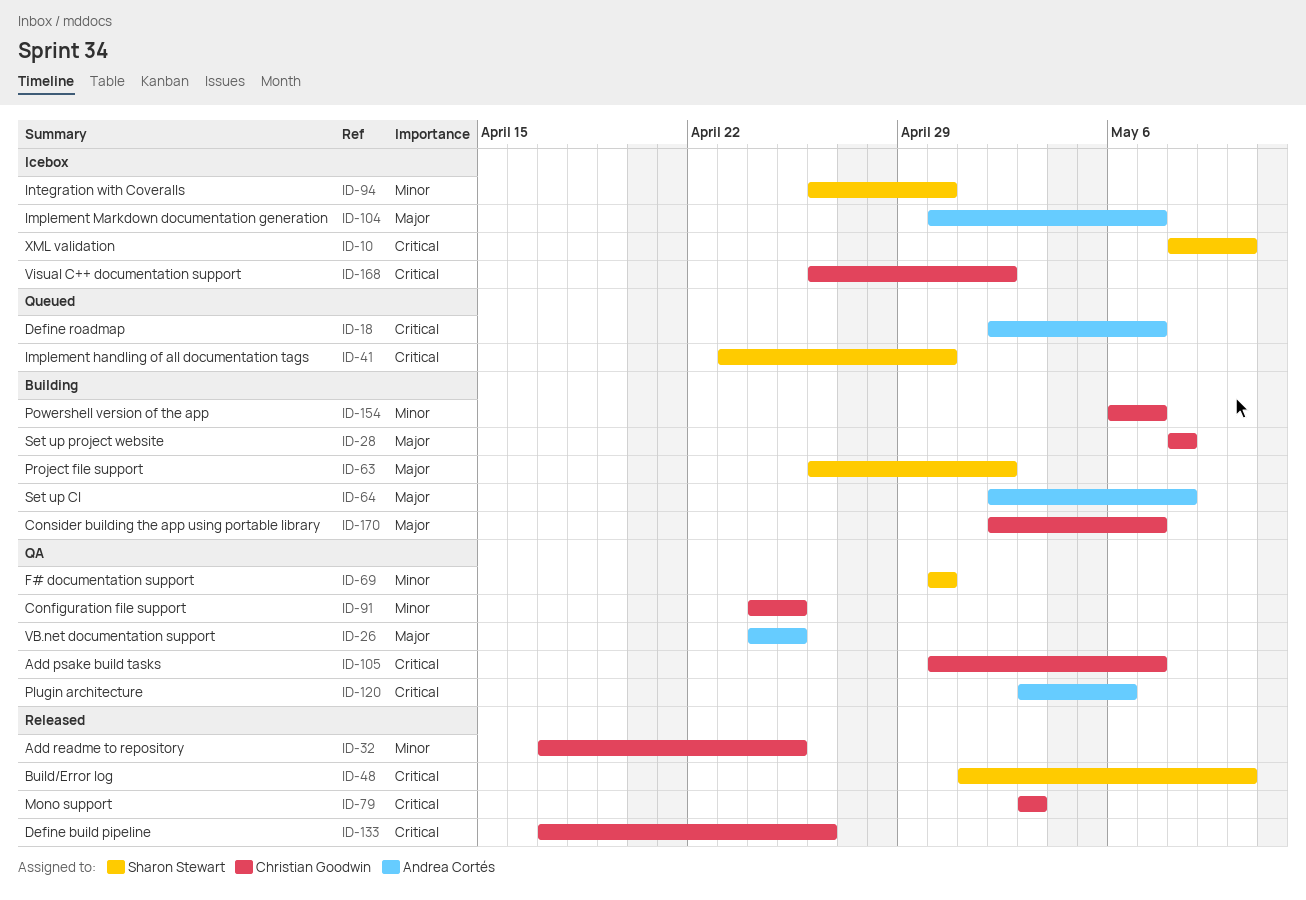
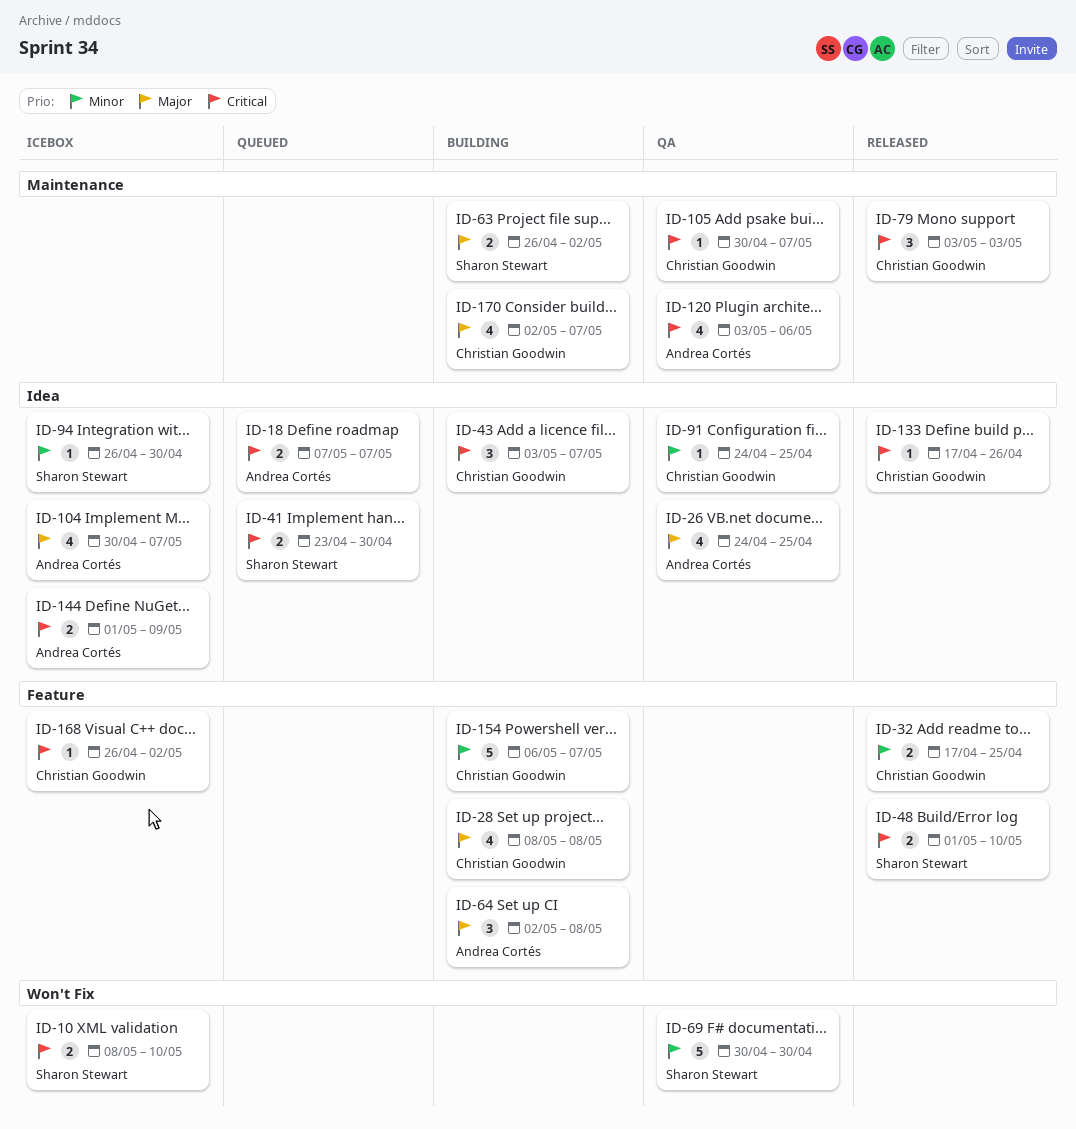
ID-18, start: May 2 -> May 7
ID-43: none -> present
ID-144: none -> present

